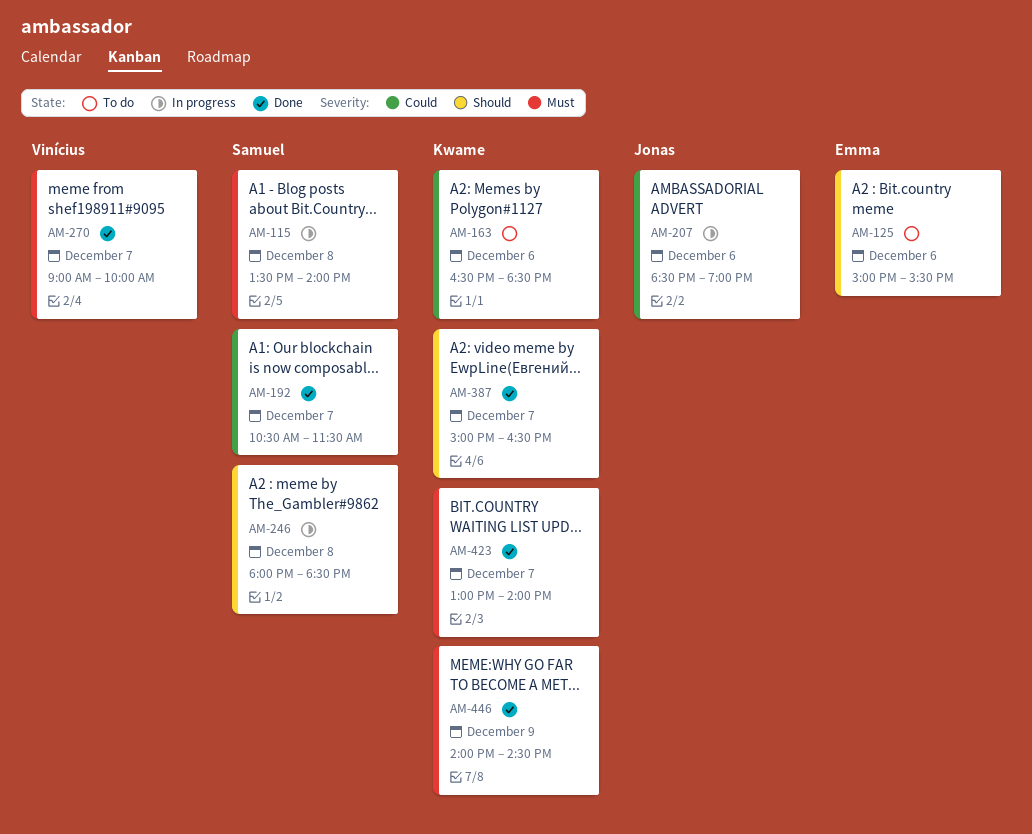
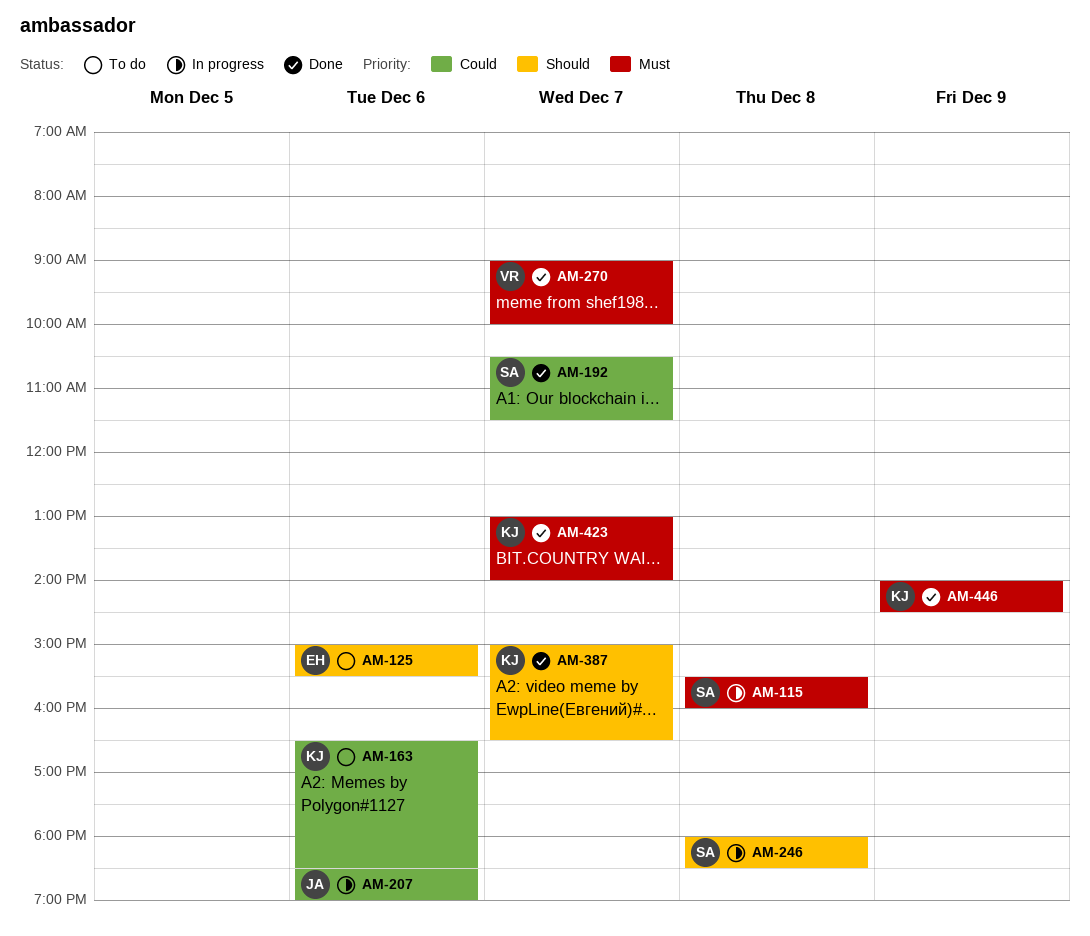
AM-115, begins: 13:30 -> 15:30
AM-115, ends: 14:00 -> 16:00

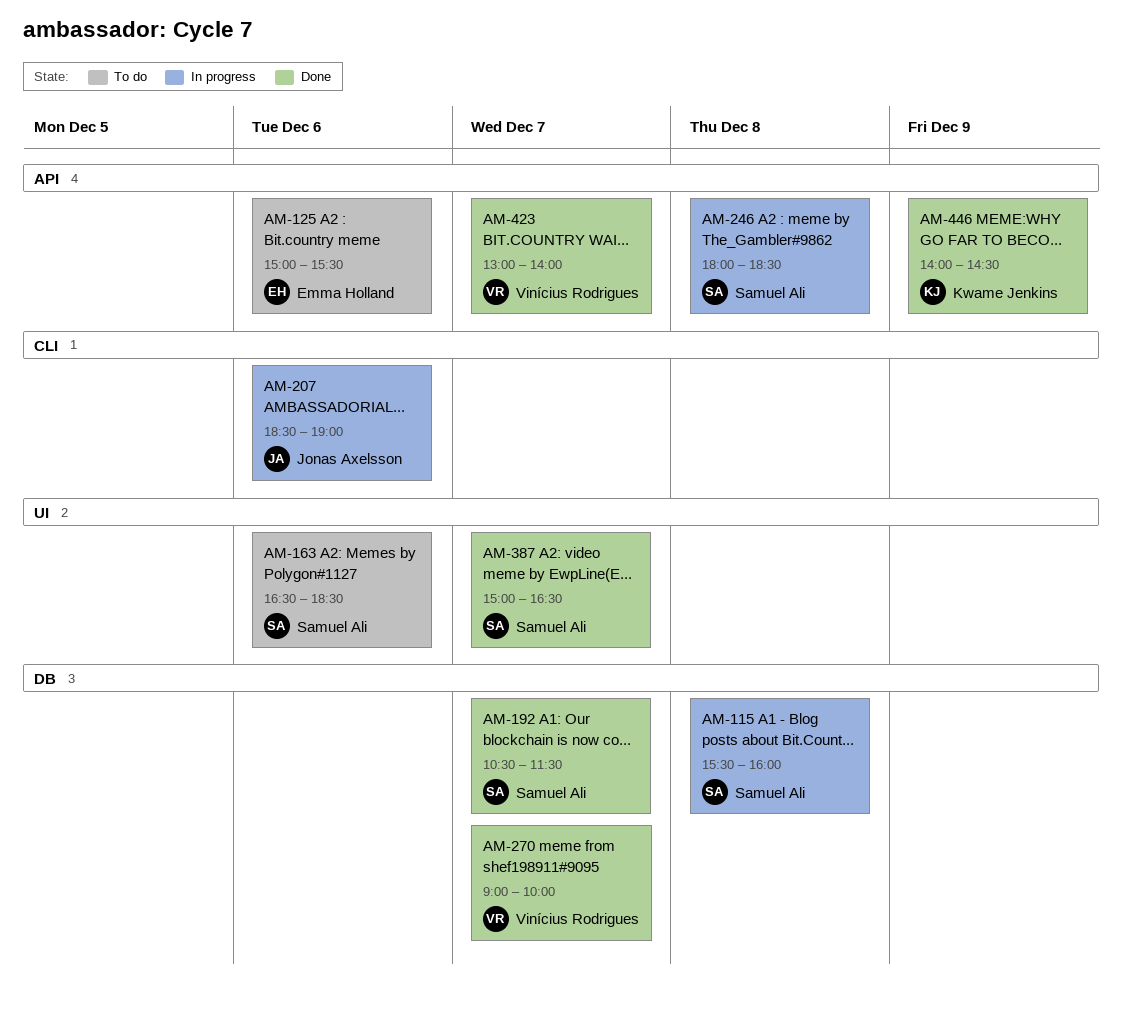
AM-163, owner: Kwame Jenkins -> Samuel Ali
AM-387, owner: Kwame Jenkins -> Samuel Ali
AM-423, owner: Kwame Jenkins -> Vinícius Rodrigues

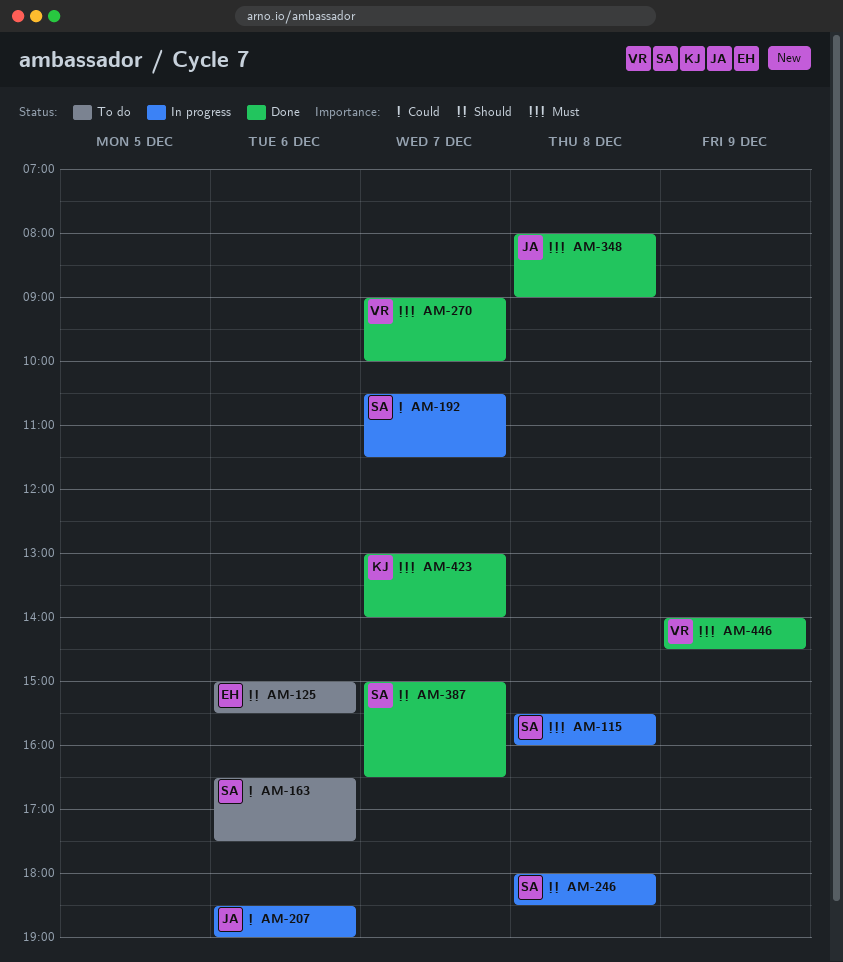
AM-163, ends: 18:30 -> 17:30
AM-192, status: Done -> In progress
AM-348: none -> present
AM-423, owner: Vinícius Rodrigues -> Kwame Jenkins
AM-446, owner: Kwame Jenkins -> Vinícius Rodrigues

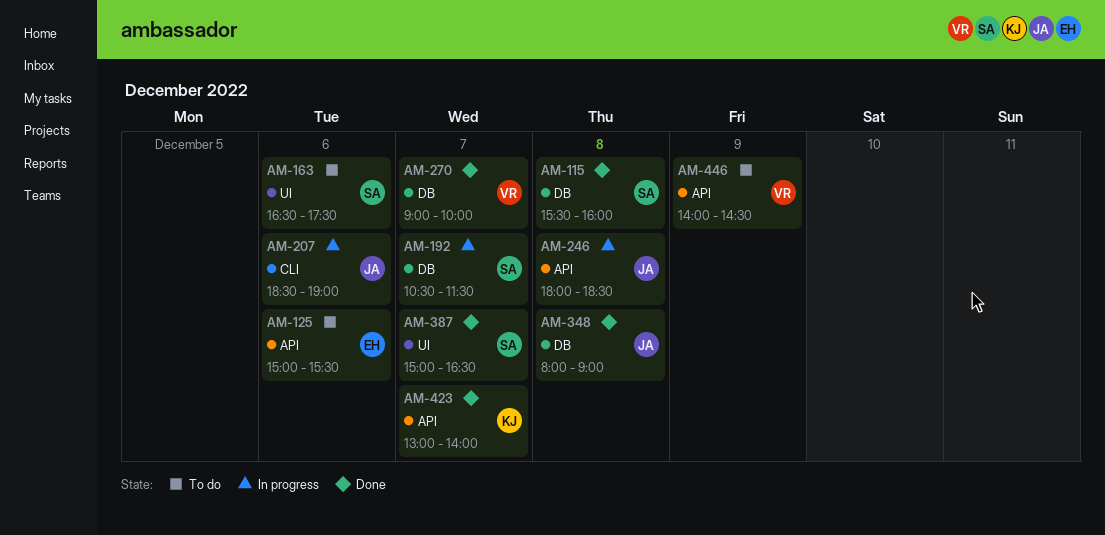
AM-115, status: In progress -> Done
AM-246, owner: SA -> JA
AM-446, status: Done -> To do

